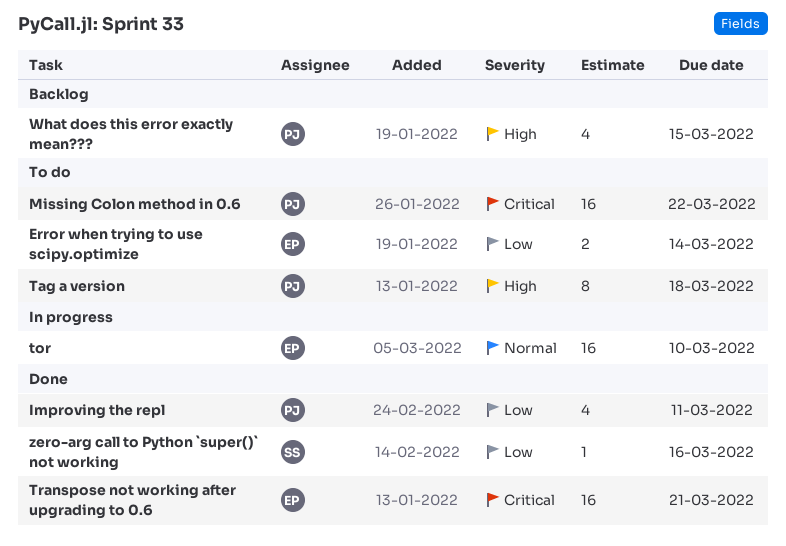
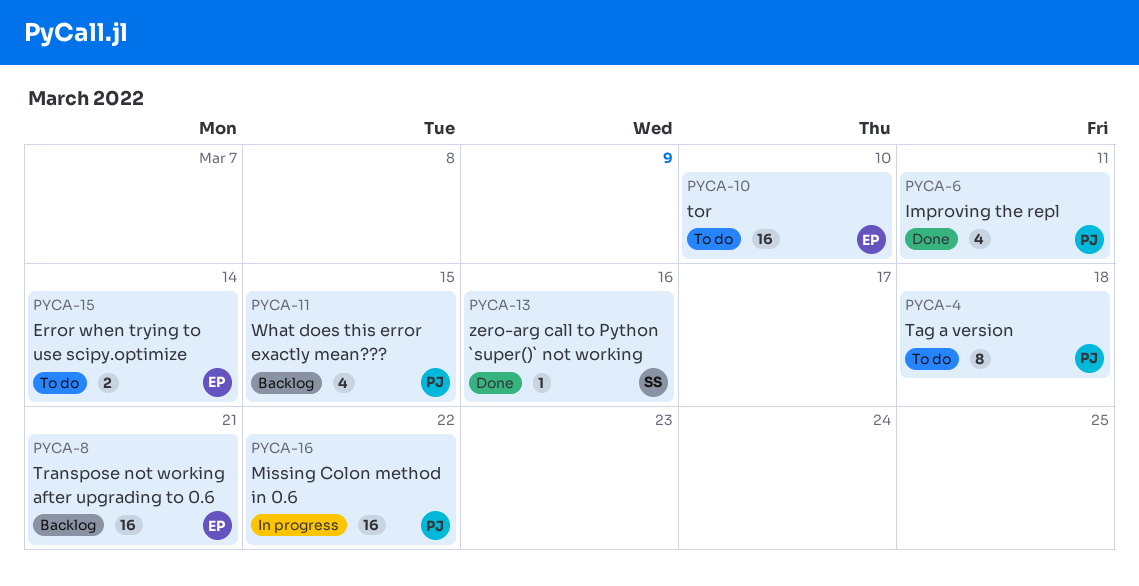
Missing Colon method in 0.6, status: To do -> In progress
tor, status: In progress -> To do
Transpose not working after upgrading to 0.6, status: Done -> Backlog

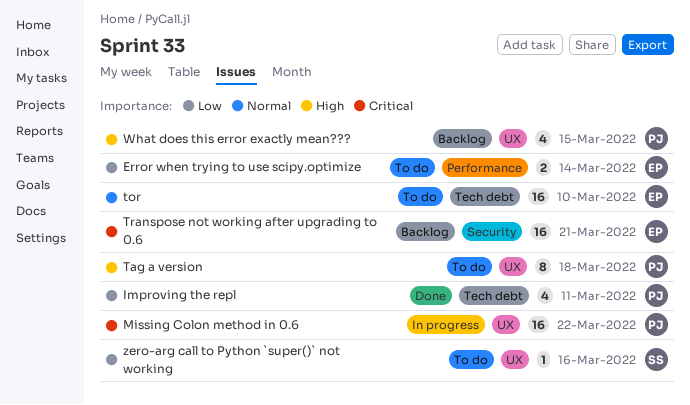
zero-arg call to Python `super()` not working, status: Done -> To do

